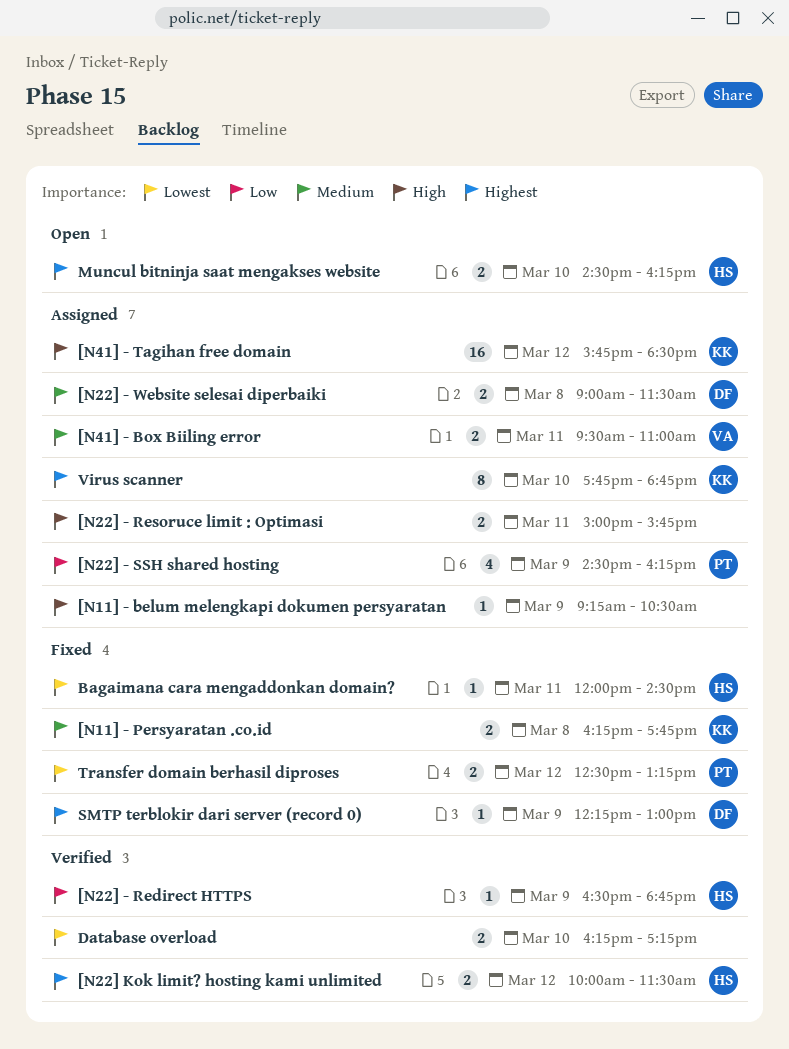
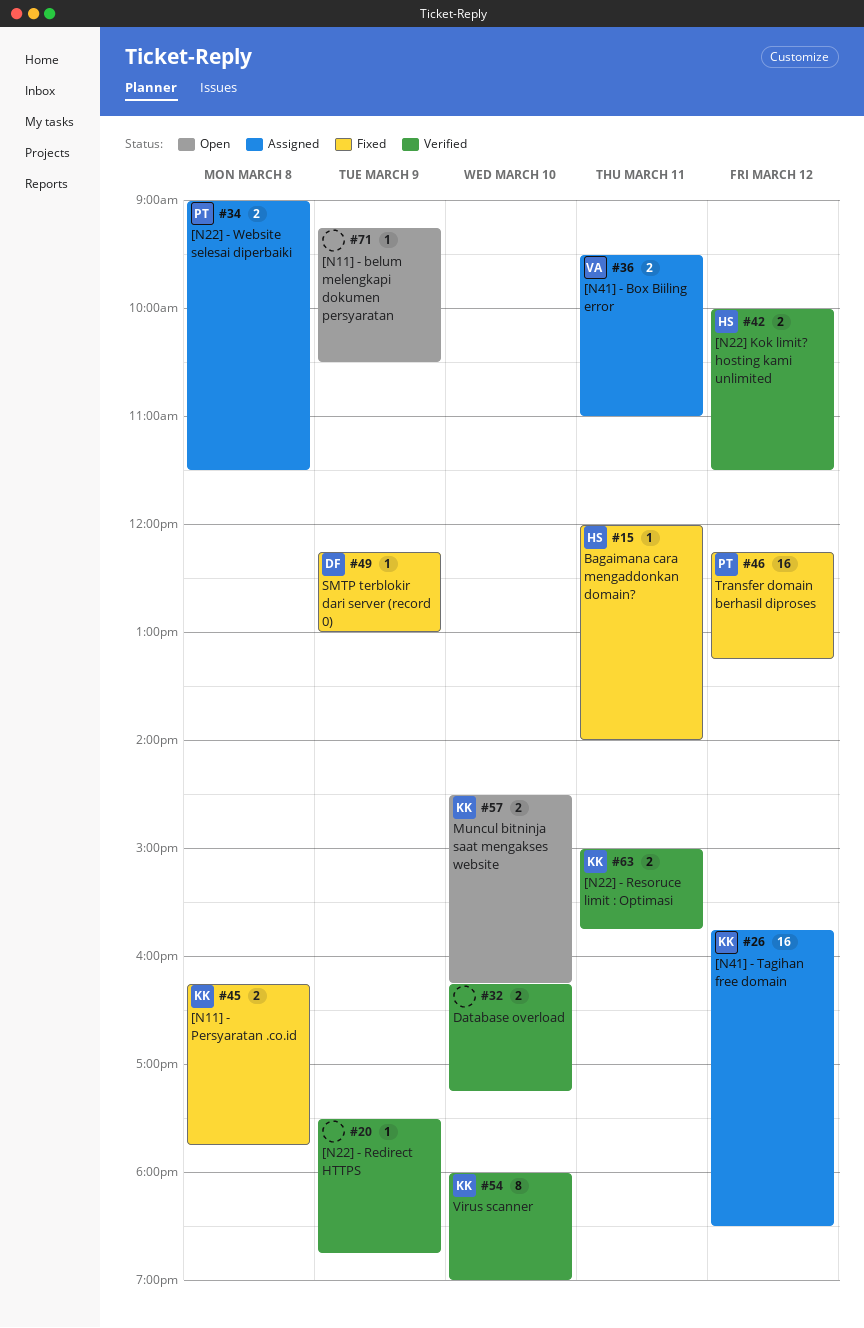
[N11] - belum melengkapi dokumen persyaratan, status: Assigned -> Open
[N22] - Redirect HTTPS, owner: HS -> none
[N22] - Redirect HTTPS, begins: 16:30 -> 17:30
[N22] - Resoruce limit : Optimasi, status: Assigned -> Verified
[N22] - Resoruce limit : Optimasi, owner: none -> KK
[N22] - SSH shared hosting: present -> none
[N22] - Website selesai diperbaiki, owner: DF -> PT
Bagaimana cara mengaddonkan domain?, ends: 14:30 -> 14:00
Muncul bitninja saat mengakses website, owner: HS -> KK
Transfer domain berhasil diproses, estimate: 2 -> 16
Transfer domain berhasil diproses, begins: 12:30 -> 12:15
Virus scanner, status: Assigned -> Verified
Virus scanner, begins: 17:45 -> 18:00
Virus scanner, ends: 18:45 -> 19:00

